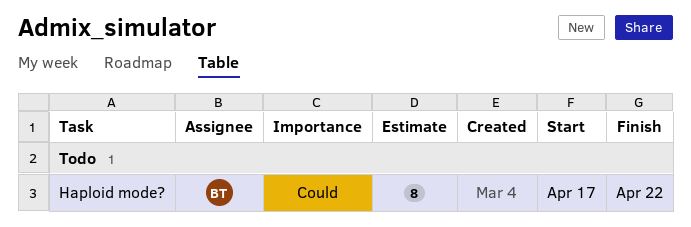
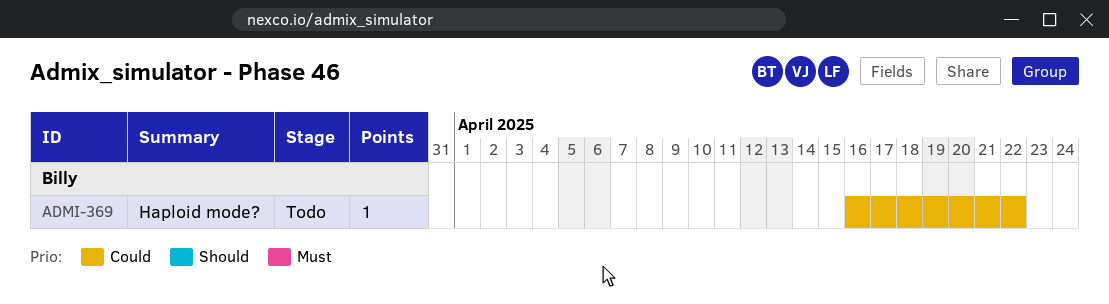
Haploid mode?, estimate: 8 -> 1
Haploid mode?, start: Apr 17 -> Apr 16

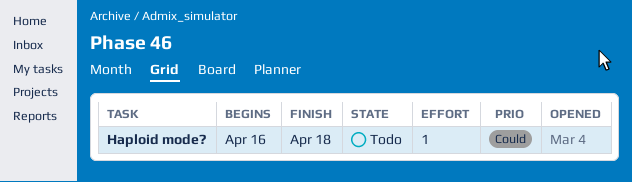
Haploid mode?, due: Apr 22 -> Apr 18

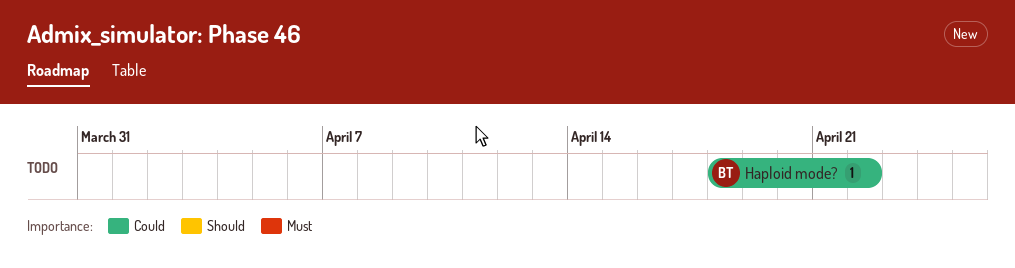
Haploid mode?, start: Apr 16 -> Apr 18
Haploid mode?, due: Apr 18 -> Apr 22

